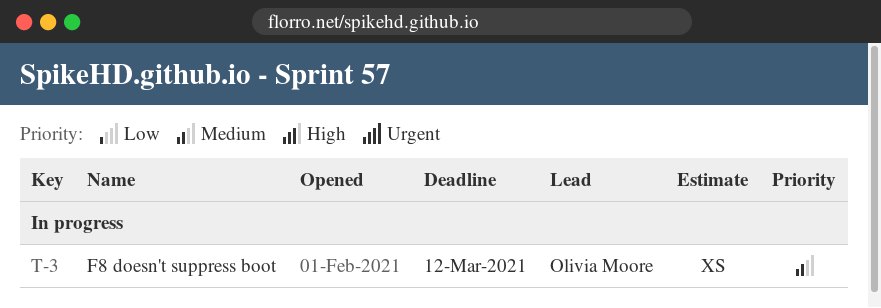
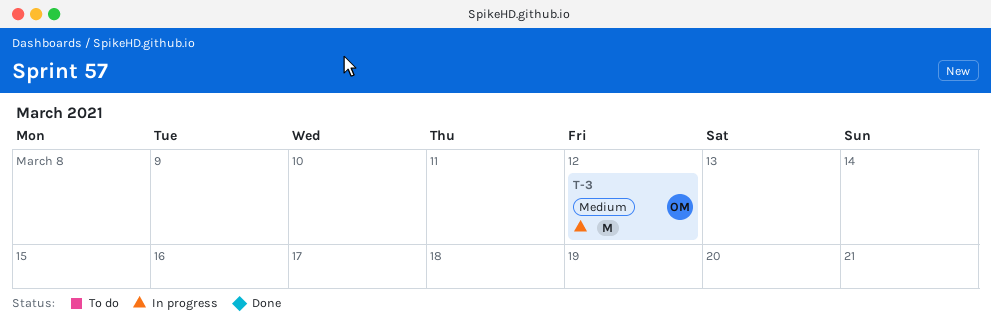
T-3, estimate: XS -> M

